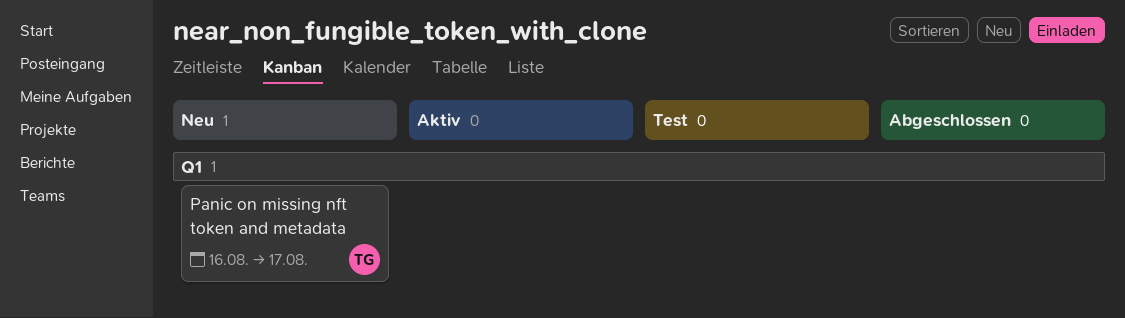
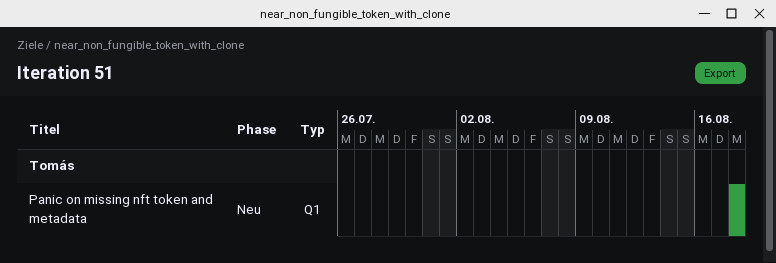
Panic on missing nft token and metadata, start: Aug 16 -> Aug 18
Panic on missing nft token and metadata, due: Aug 17 -> Aug 18

